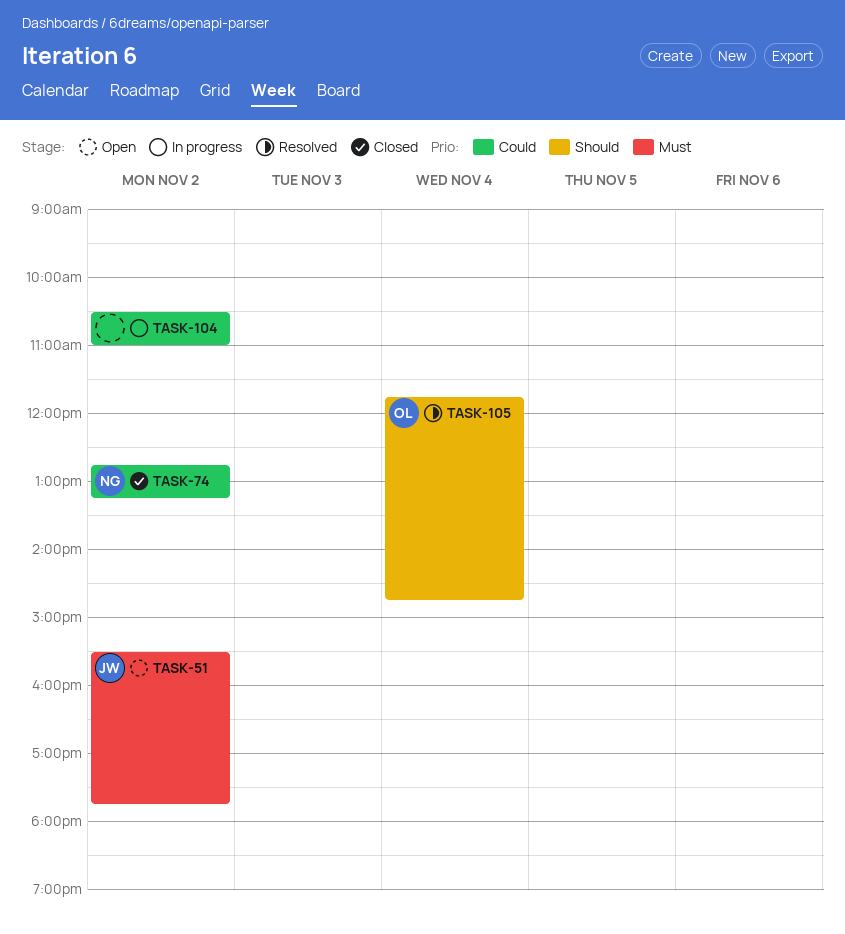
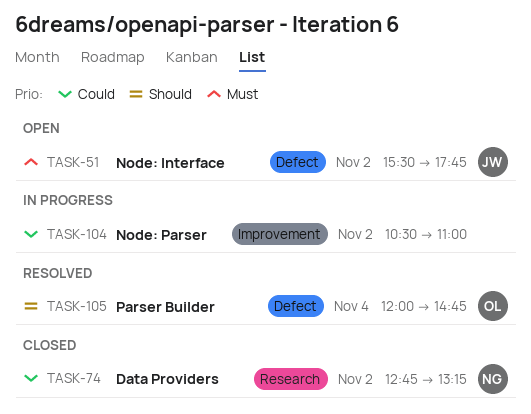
TASK-105, begins: 11:45 -> 12:00

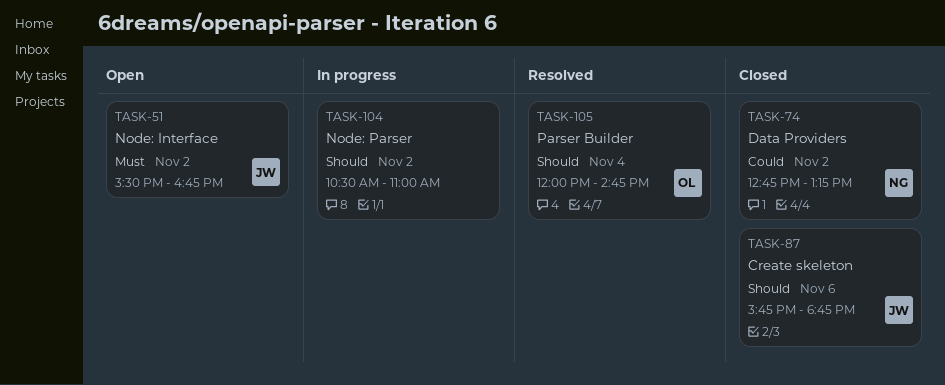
TASK-51, ends: 17:45 -> 16:45
TASK-87: none -> present
TASK-104, priority: Could -> Should

